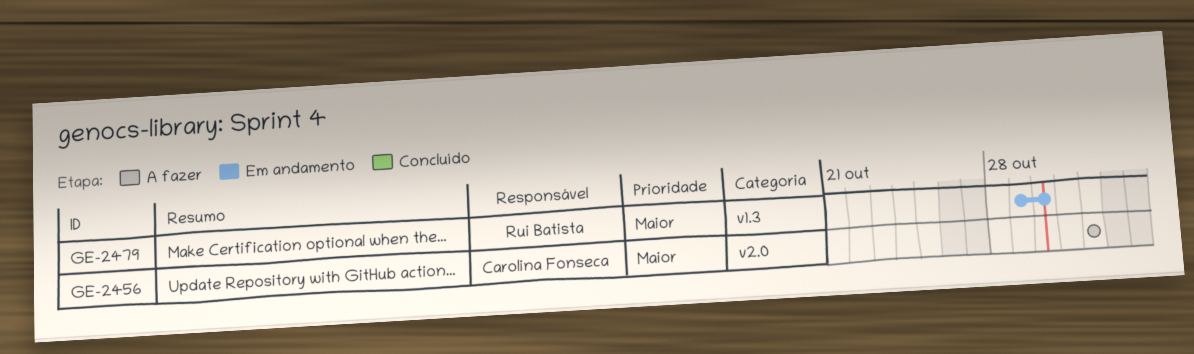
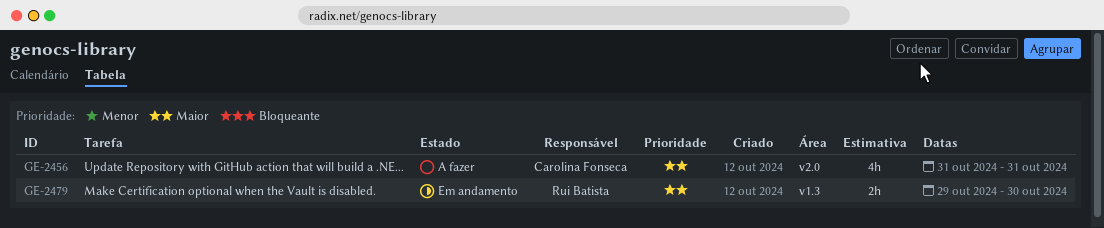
GE-2456, start: Nov 1 -> Oct 31
GE-2456, due: Nov 1 -> Oct 31

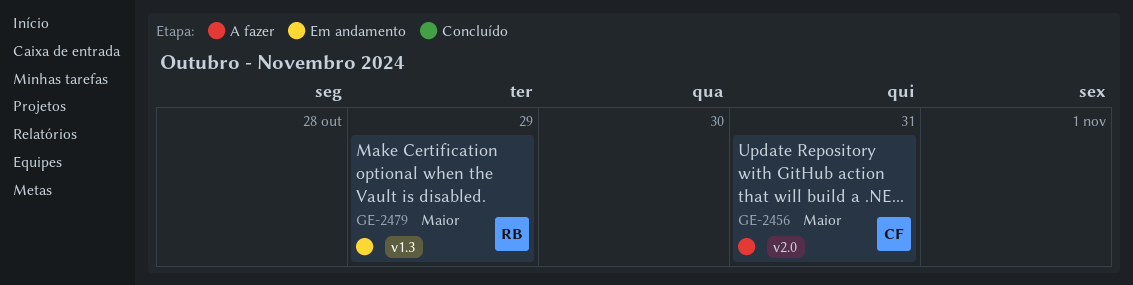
GE-2479, due: Oct 30 -> Oct 29

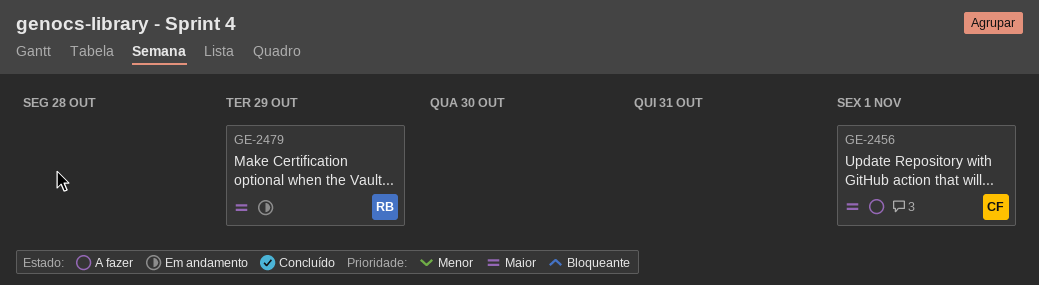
GE-2456, due: Oct 31 -> Nov 1

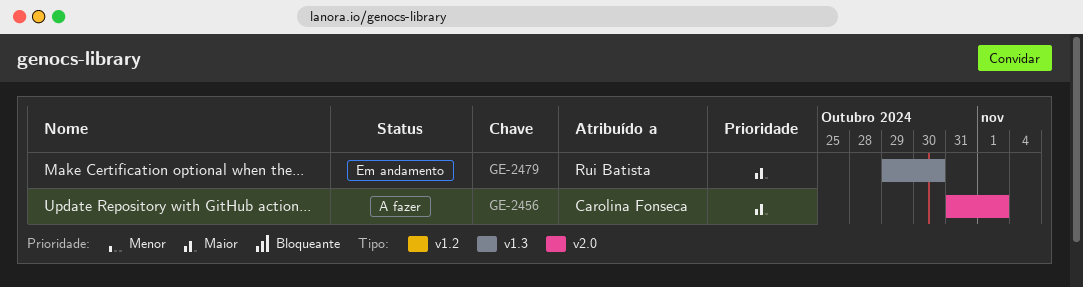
GE-2479, due: Oct 29 -> Oct 30

